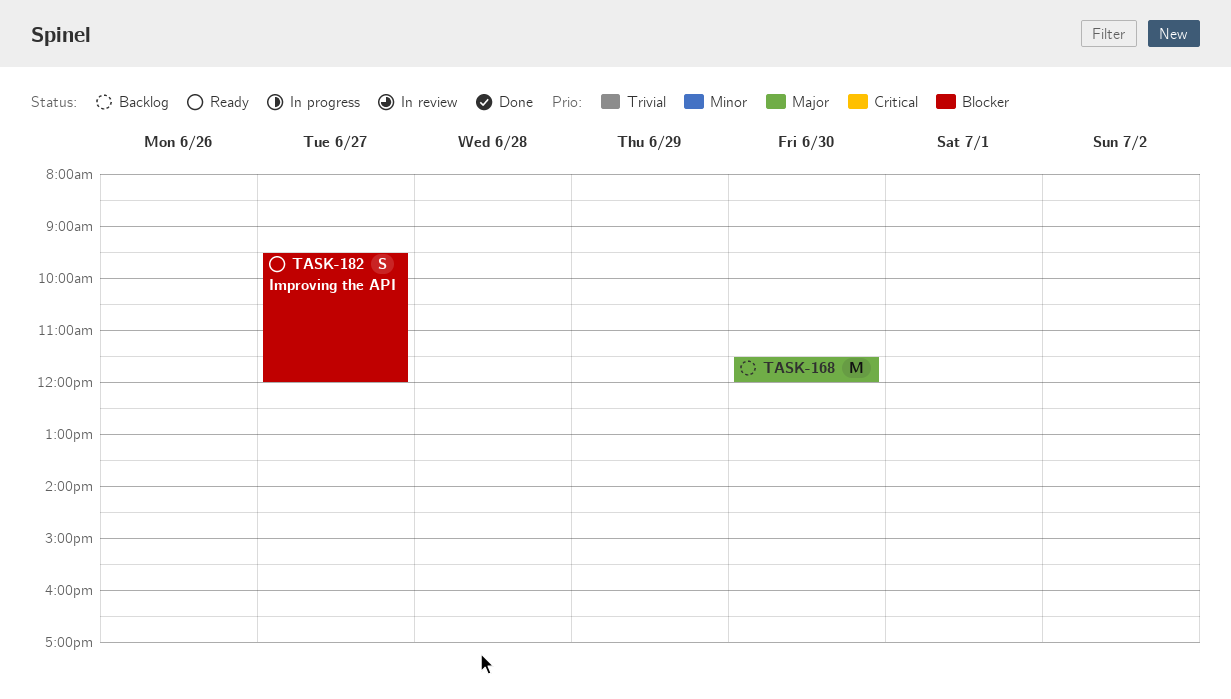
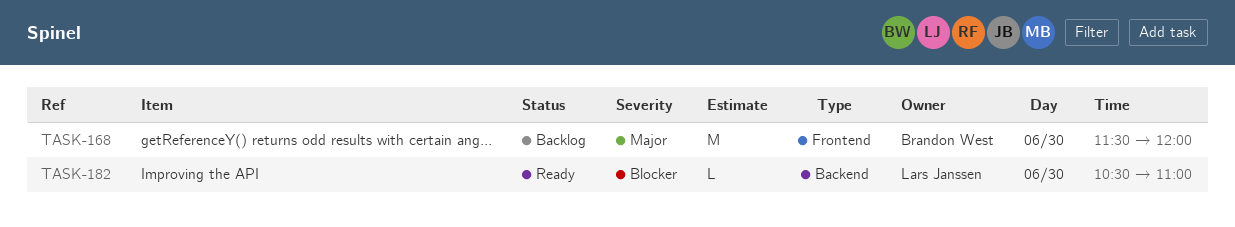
TASK-182, estimate: S -> L
TASK-182, day: Jun 27 -> Jun 30
TASK-182, begins: 09:30 -> 10:30
TASK-182, ends: 12:00 -> 11:00

